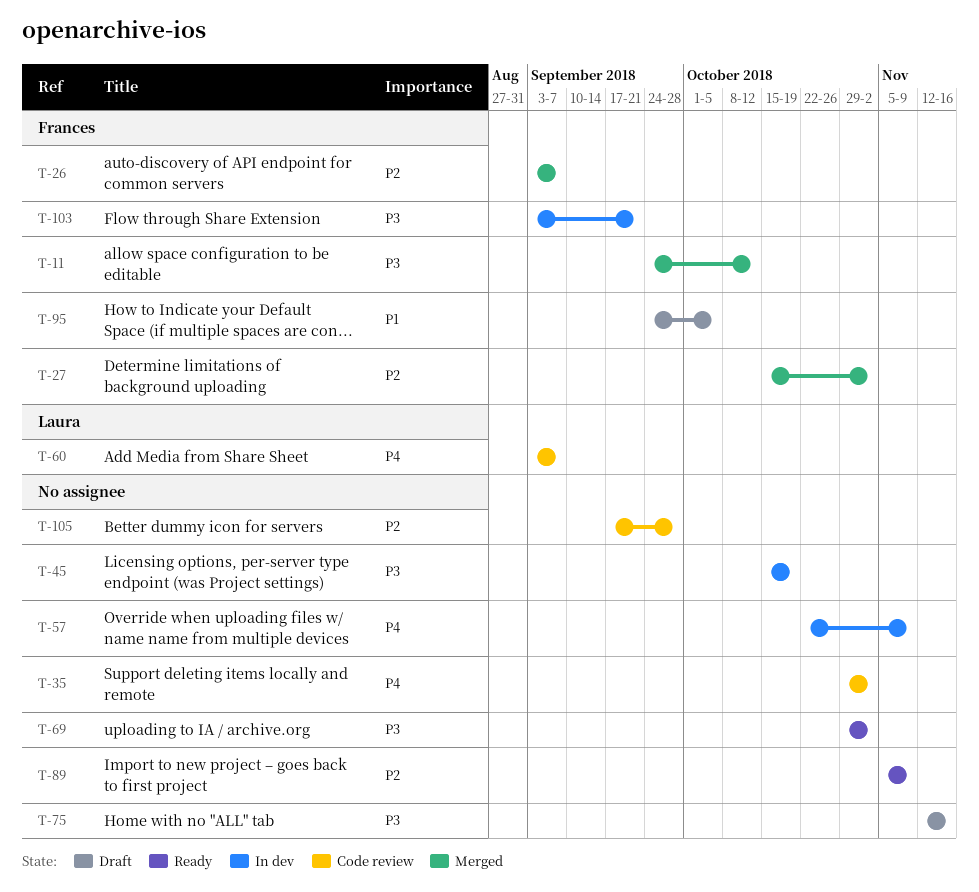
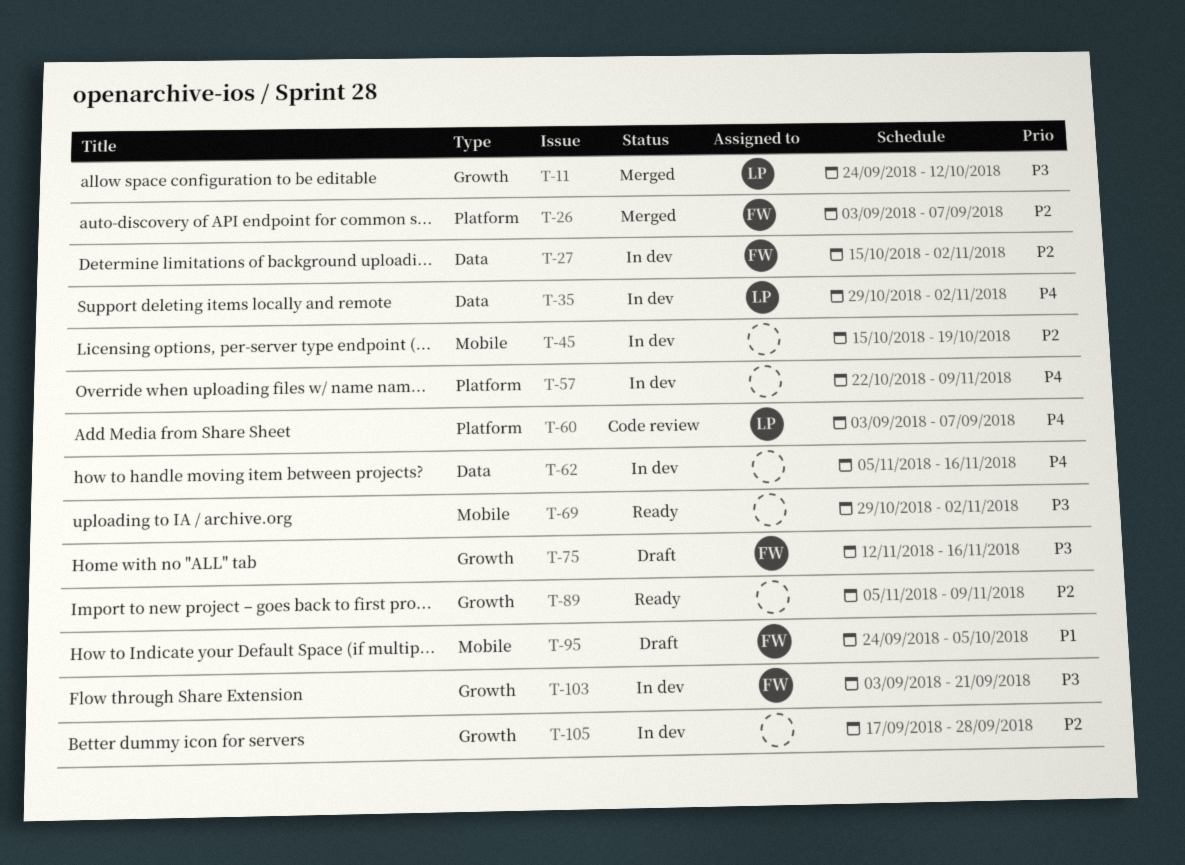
T-11, owner: Frances -> Laura
T-27, status: Merged -> In dev
T-35, status: Code review -> In dev
T-35, owner: none -> Laura
T-45, priority: P3 -> P2
T-62: none -> present
T-75, owner: none -> Frances
T-105, status: Code review -> In dev

